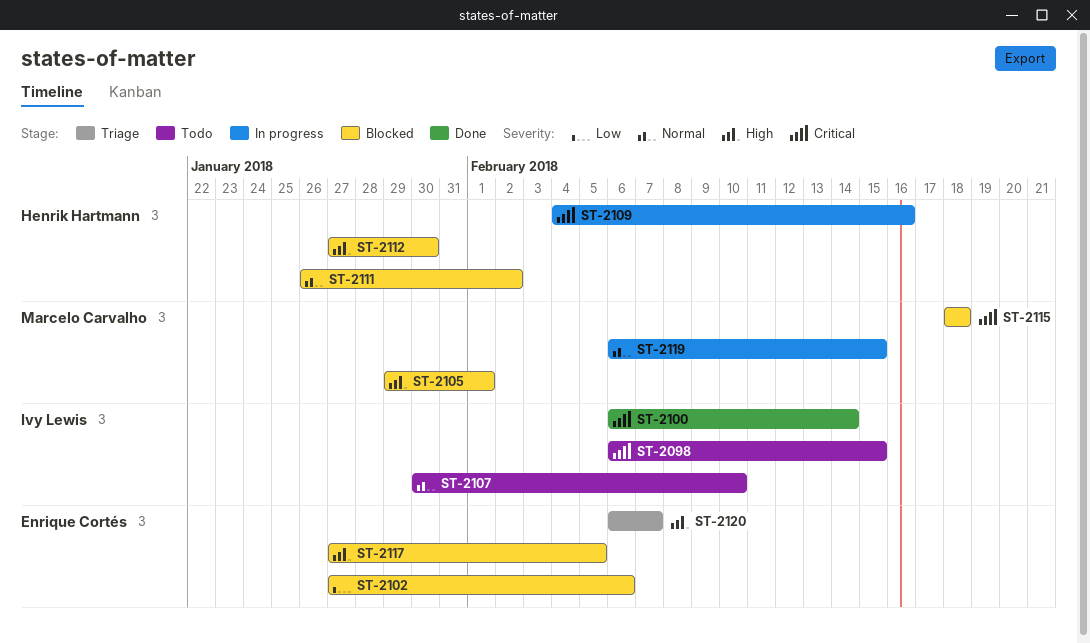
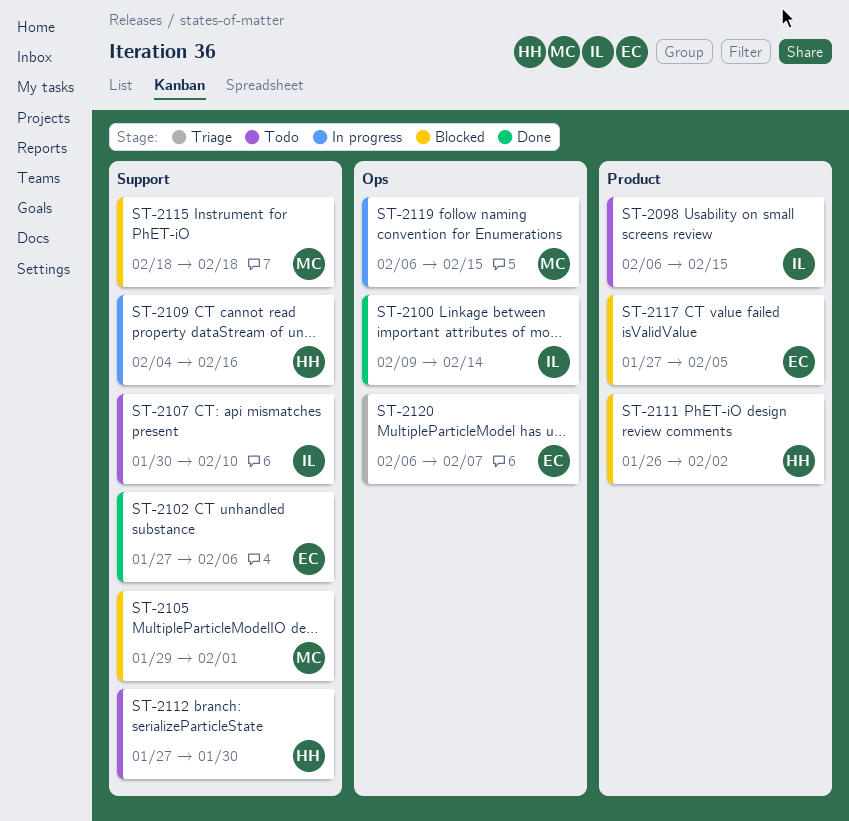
ST-2100, start: Feb 6 -> Feb 9
ST-2102, status: Blocked -> Done
ST-2112, status: Blocked -> Todo

